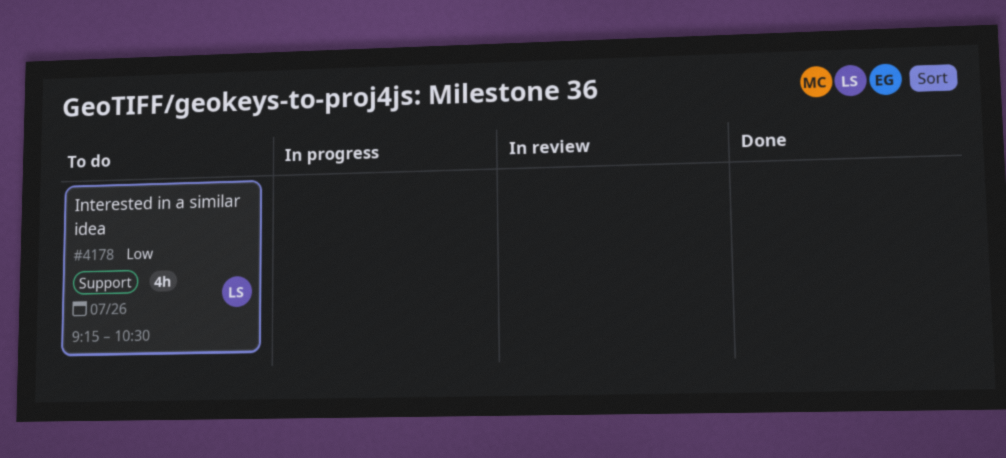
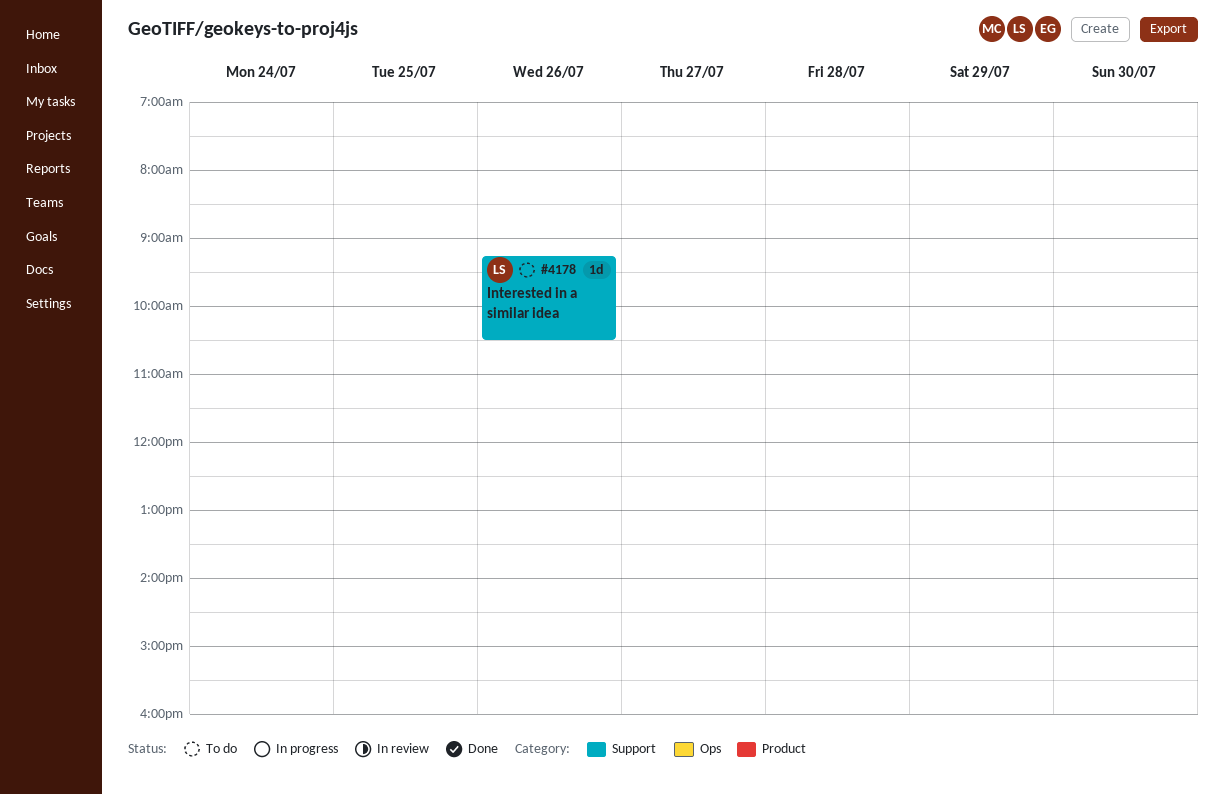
#4178, estimate: 4h -> 1d

